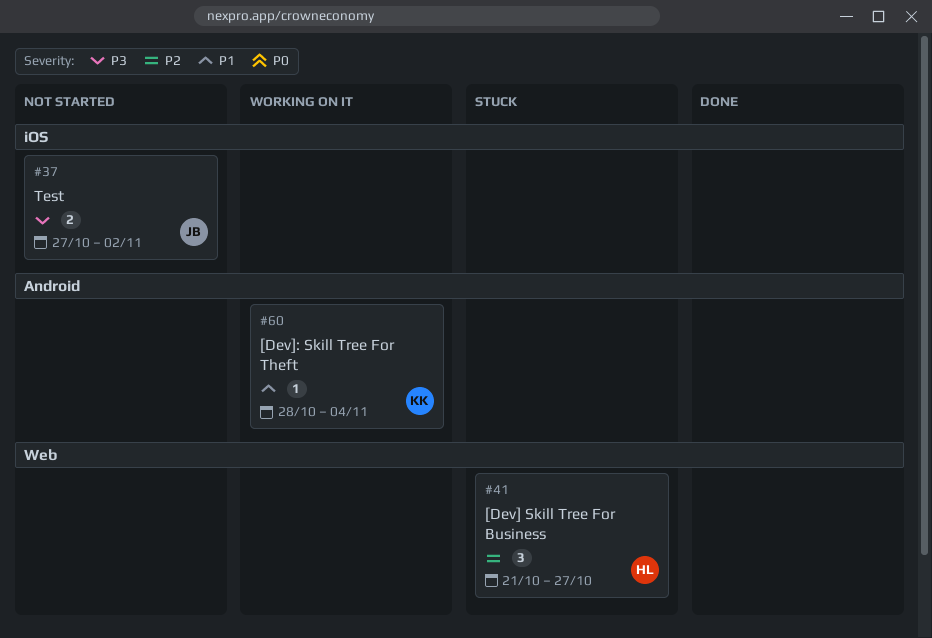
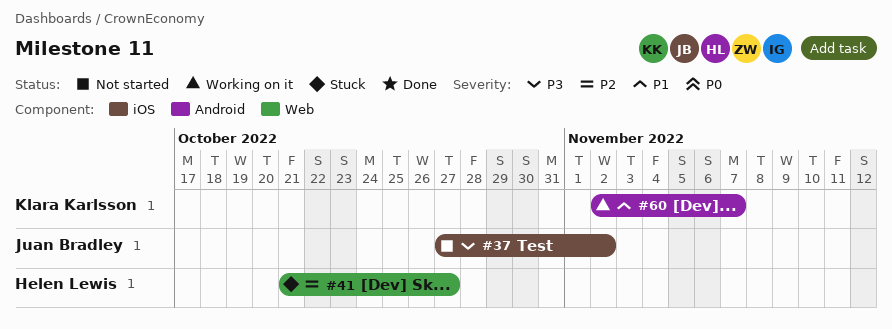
#60, start: Oct 28 -> Nov 2
#60, due: Nov 4 -> Nov 7

